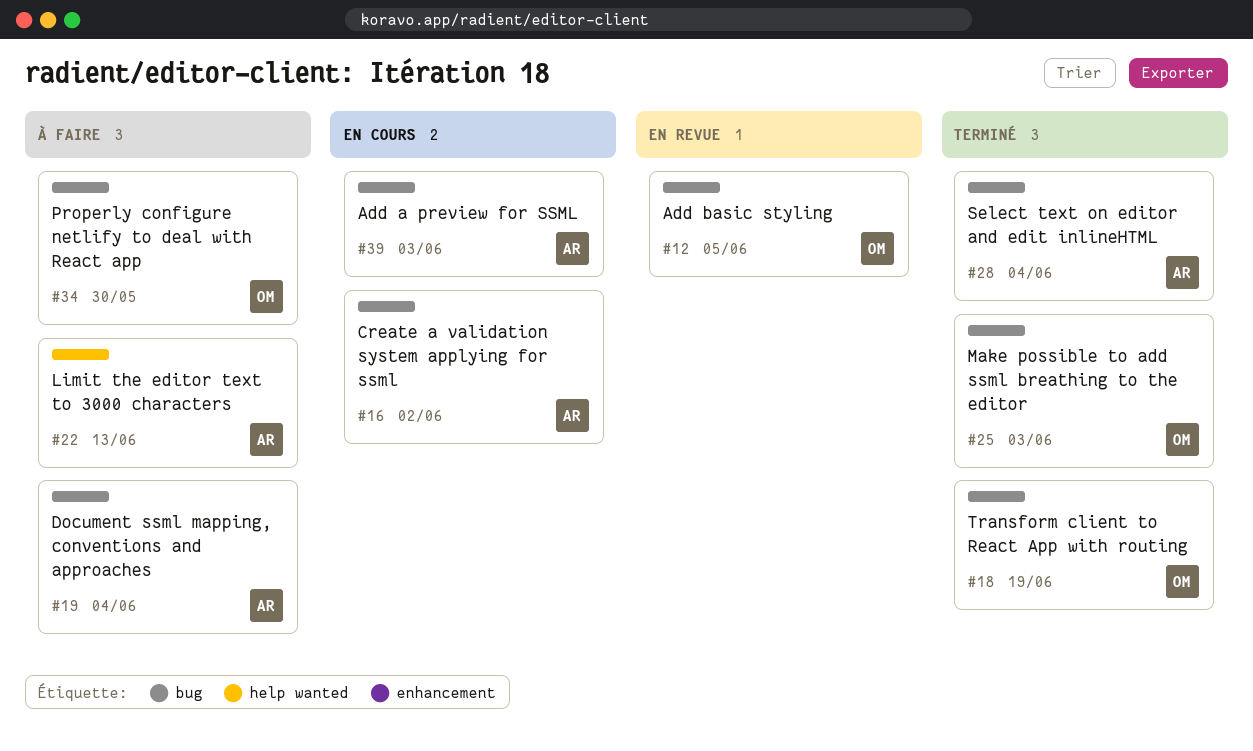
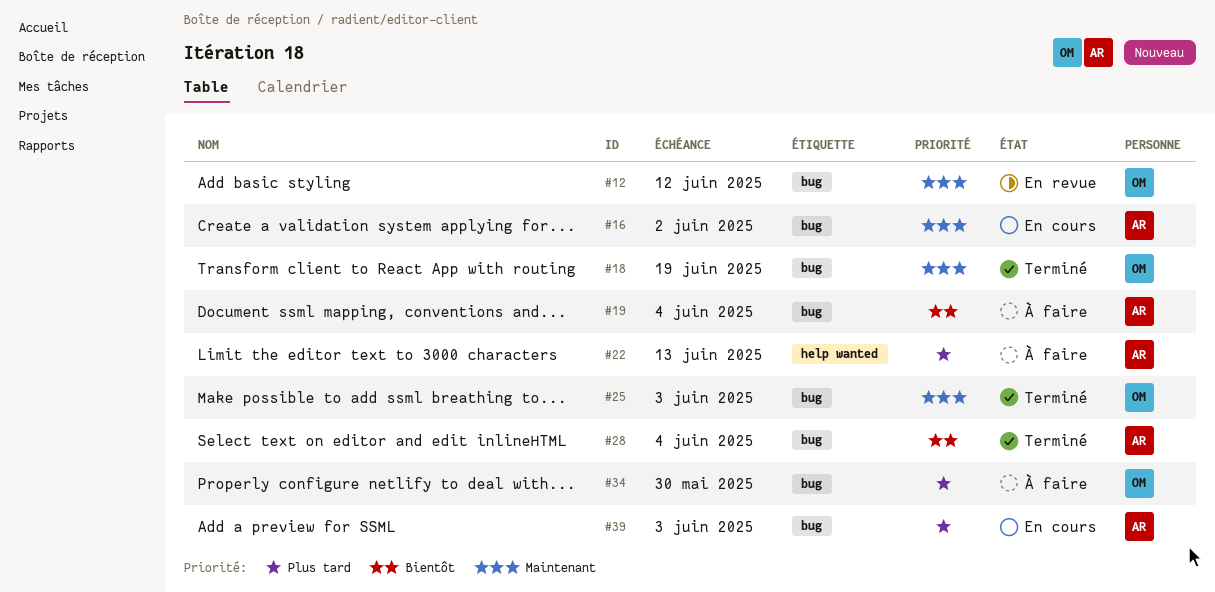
#12, due: Jun 5 -> Jun 12

